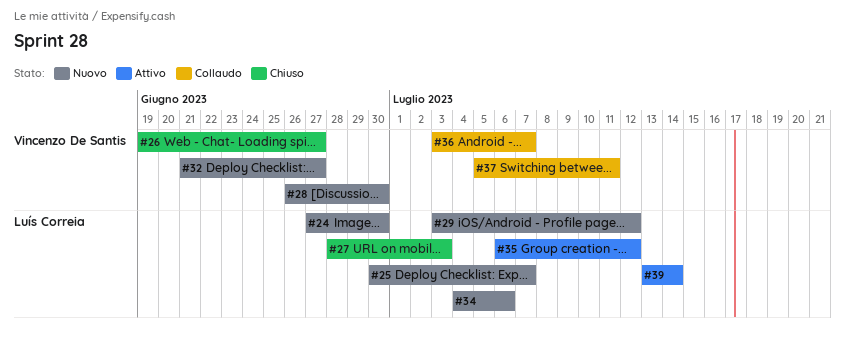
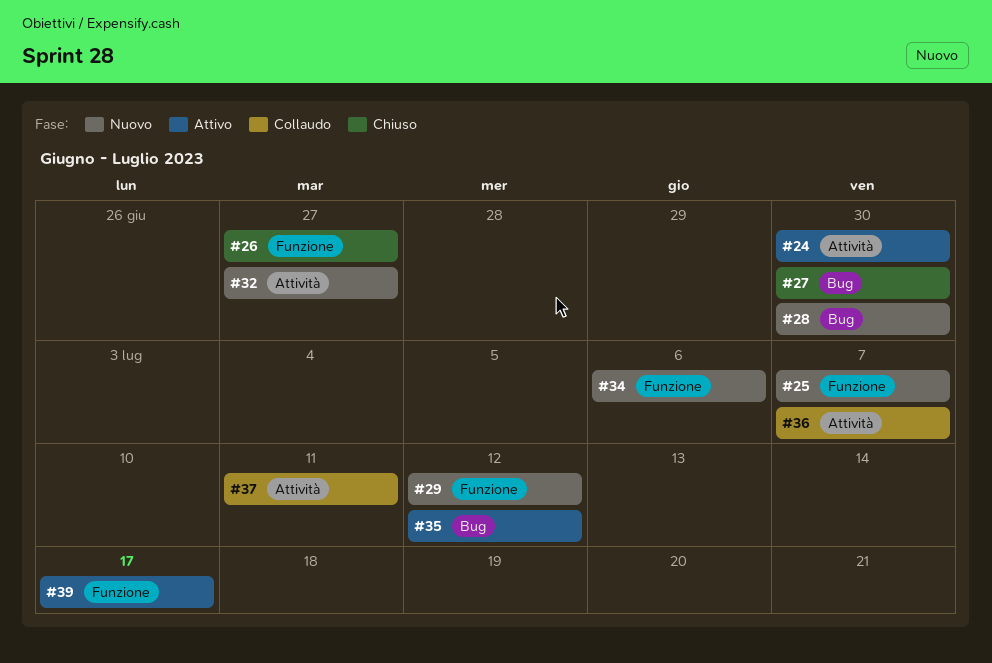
#24, status: Nuovo -> Attivo
#27, due: Jul 3 -> Jun 30
#39, due: Jul 14 -> Jul 17

